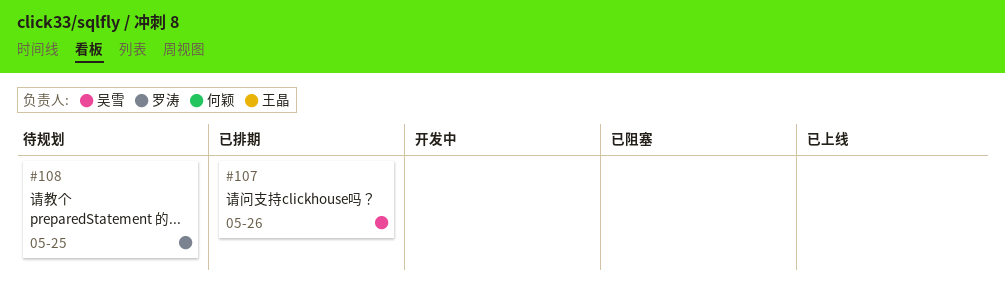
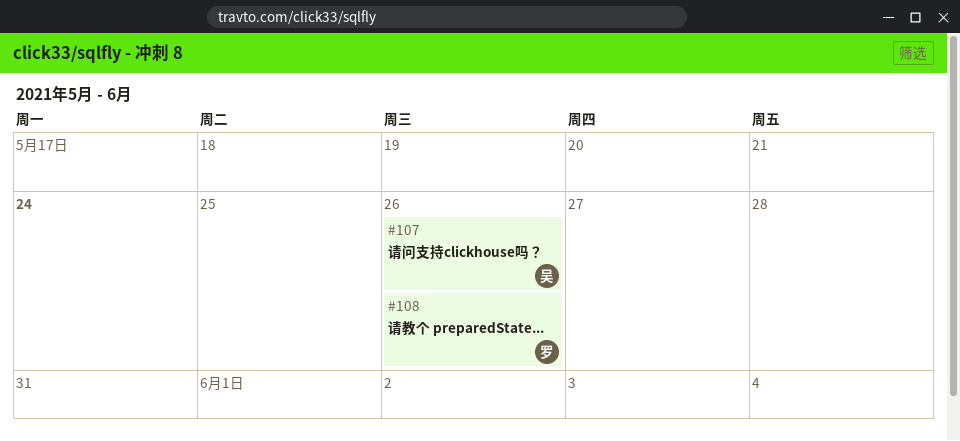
#108, due: May 25 -> May 26

